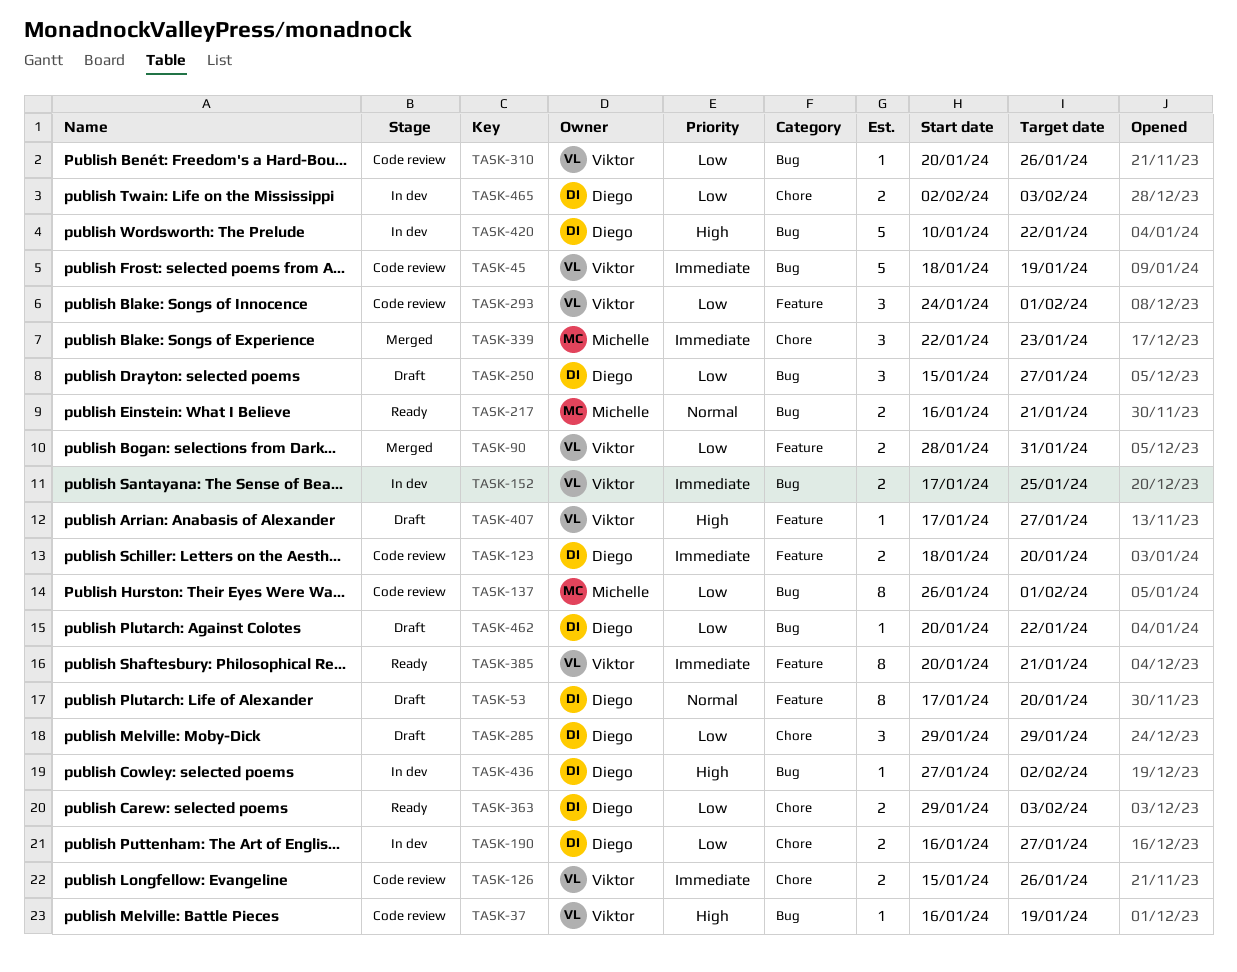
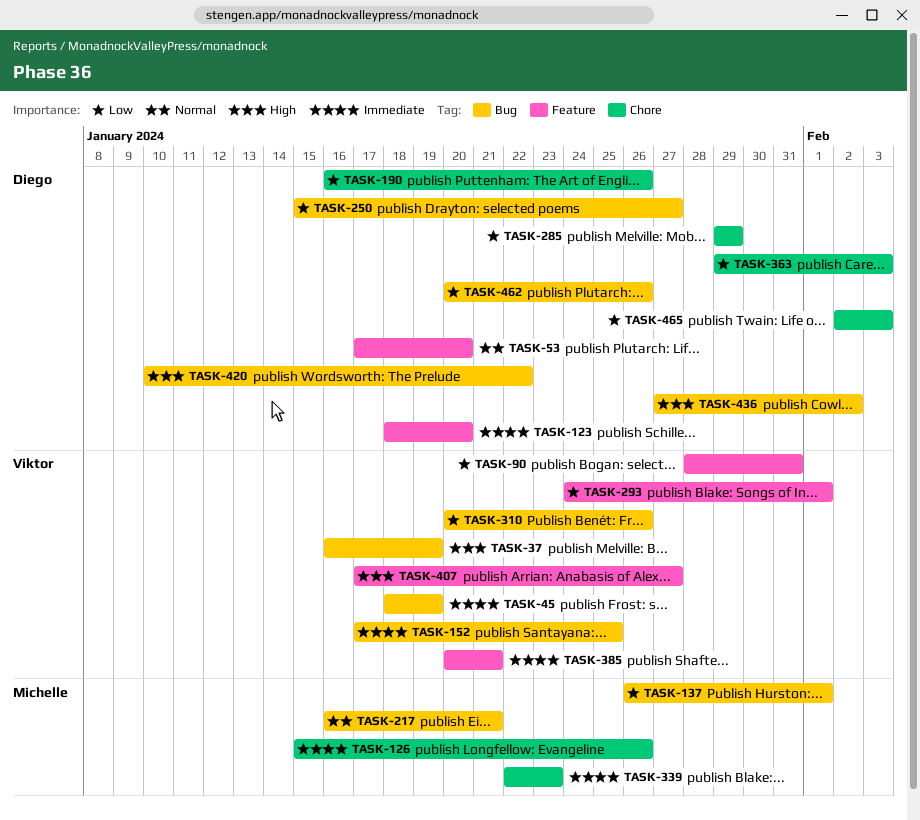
TASK-126, owner: Viktor -> Michelle
TASK-190, due: Jan 27 -> Jan 26
TASK-462, due: Jan 22 -> Jan 26

